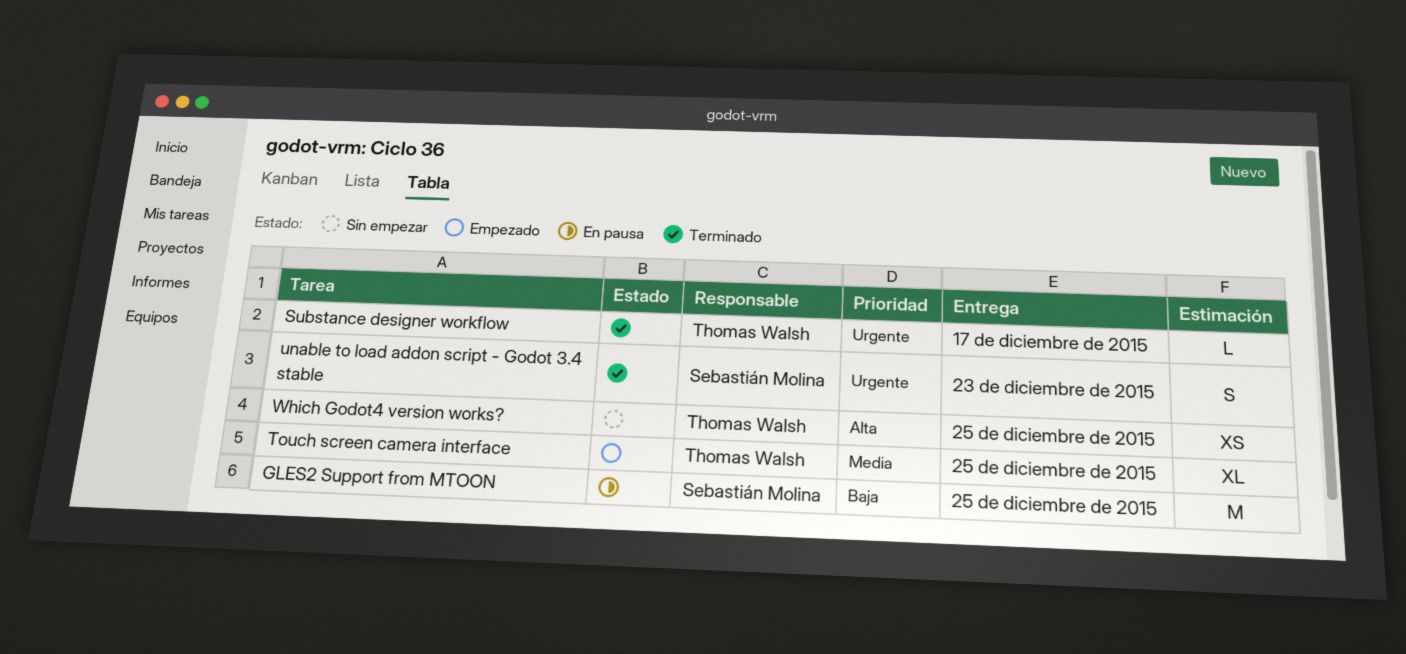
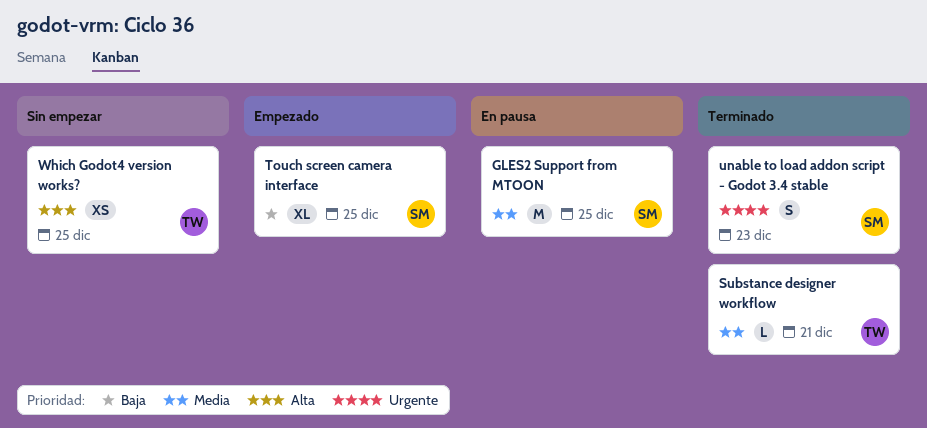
GLES2 Support from MTOON, priority: Baja -> Media
Substance designer workflow, priority: Urgente -> Media
Substance designer workflow, due: Dec 17 -> Dec 21
Touch screen camera interface, owner: Thomas Walsh -> Sebastián Molina
Touch screen camera interface, priority: Media -> Baja

